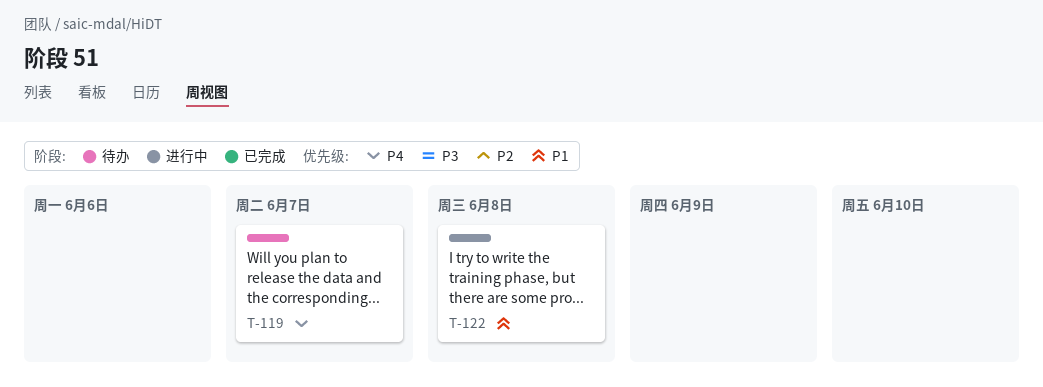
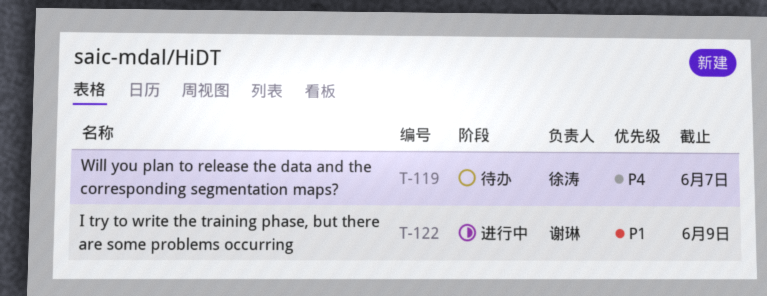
T-122, due: Jun 8 -> Jun 9

